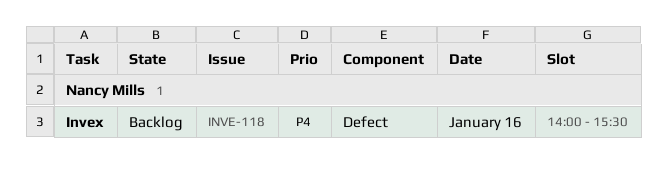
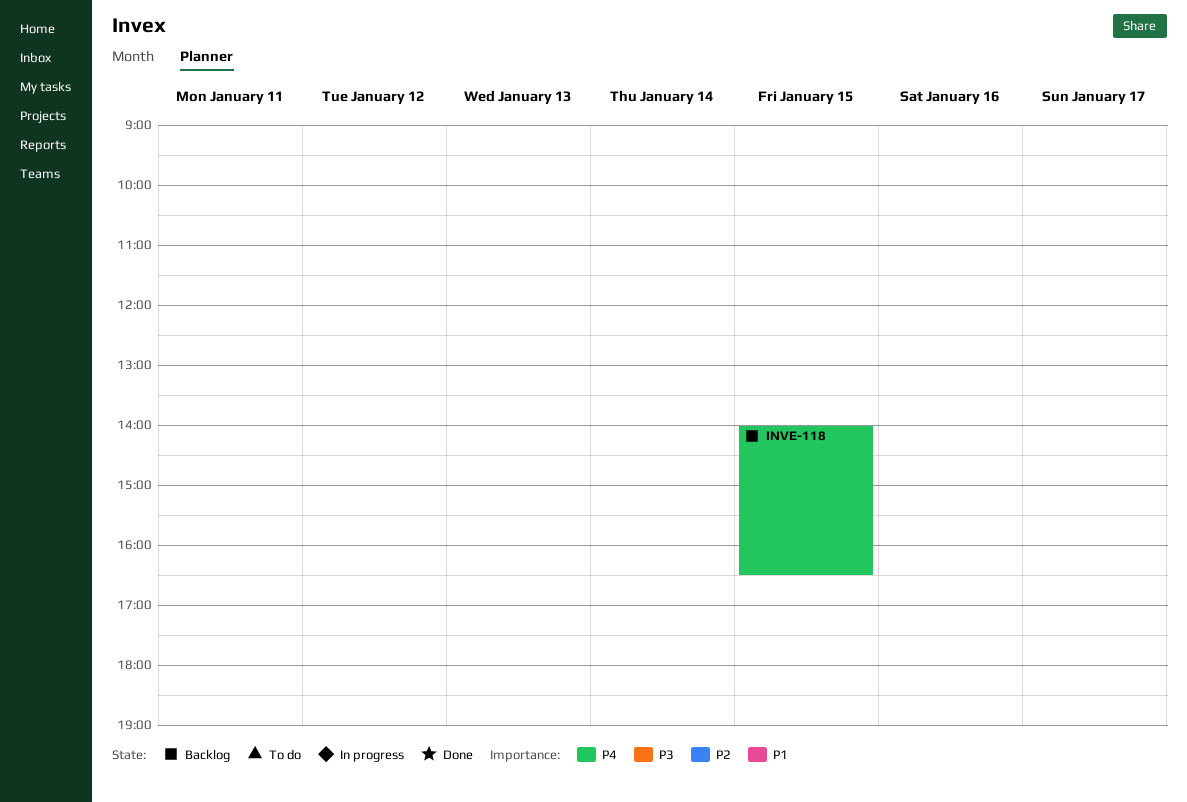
INVE-118, day: Jan 16 -> Jan 15
INVE-118, ends: 15:30 -> 16:30

